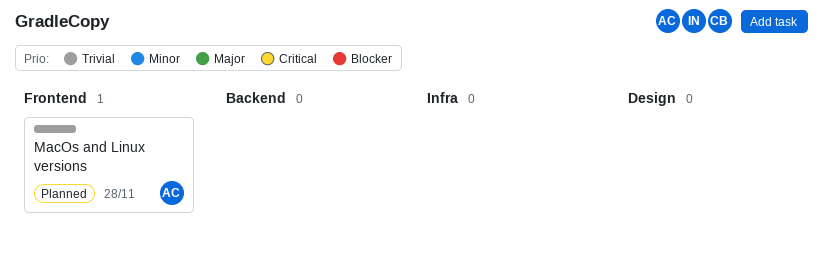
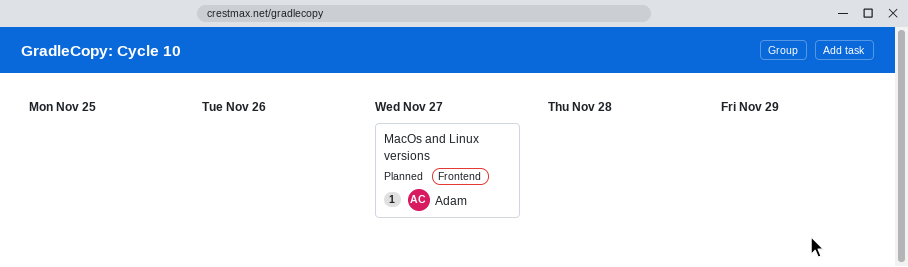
MacOs and Linux versions, due: Nov 28 -> Nov 27

